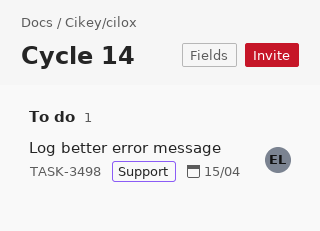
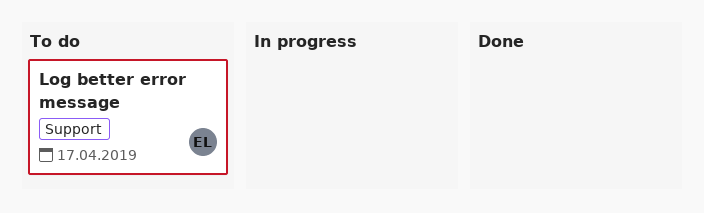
Log better error message, due: Apr 15 -> Apr 17

